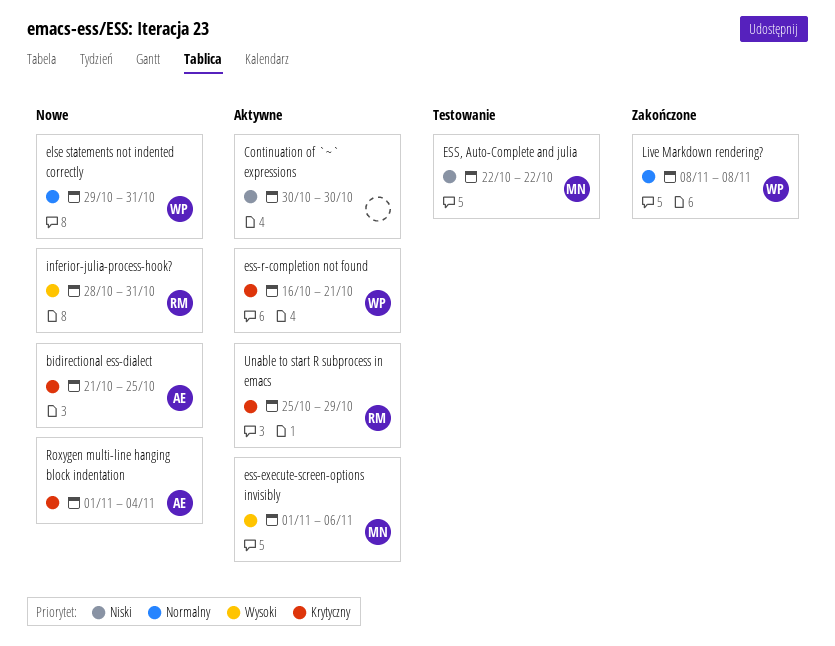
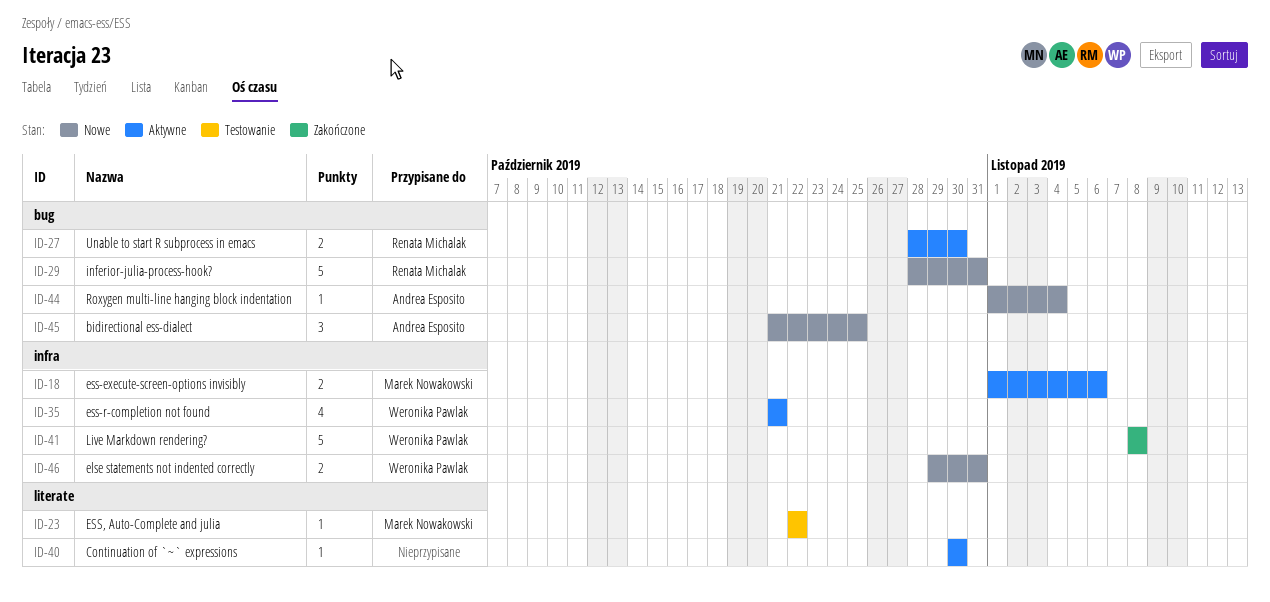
ess-r-completion not found, start: Oct 16 -> Oct 21
Unable to start R subprocess in emacs, start: Oct 25 -> Oct 28
Unable to start R subprocess in emacs, due: Oct 29 -> Oct 30

